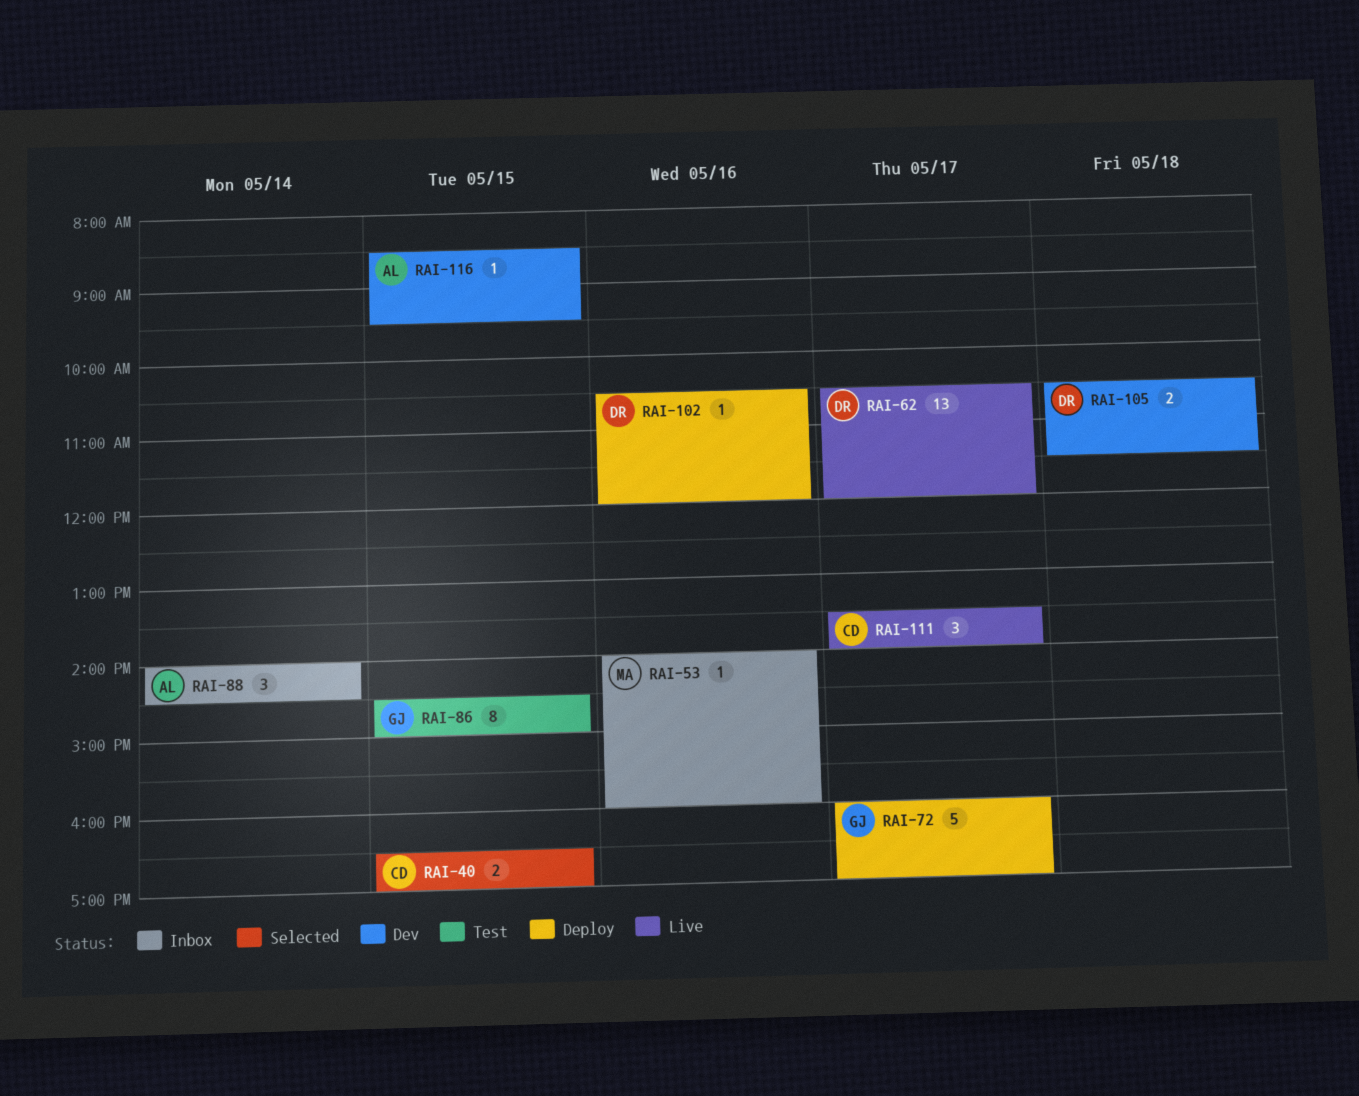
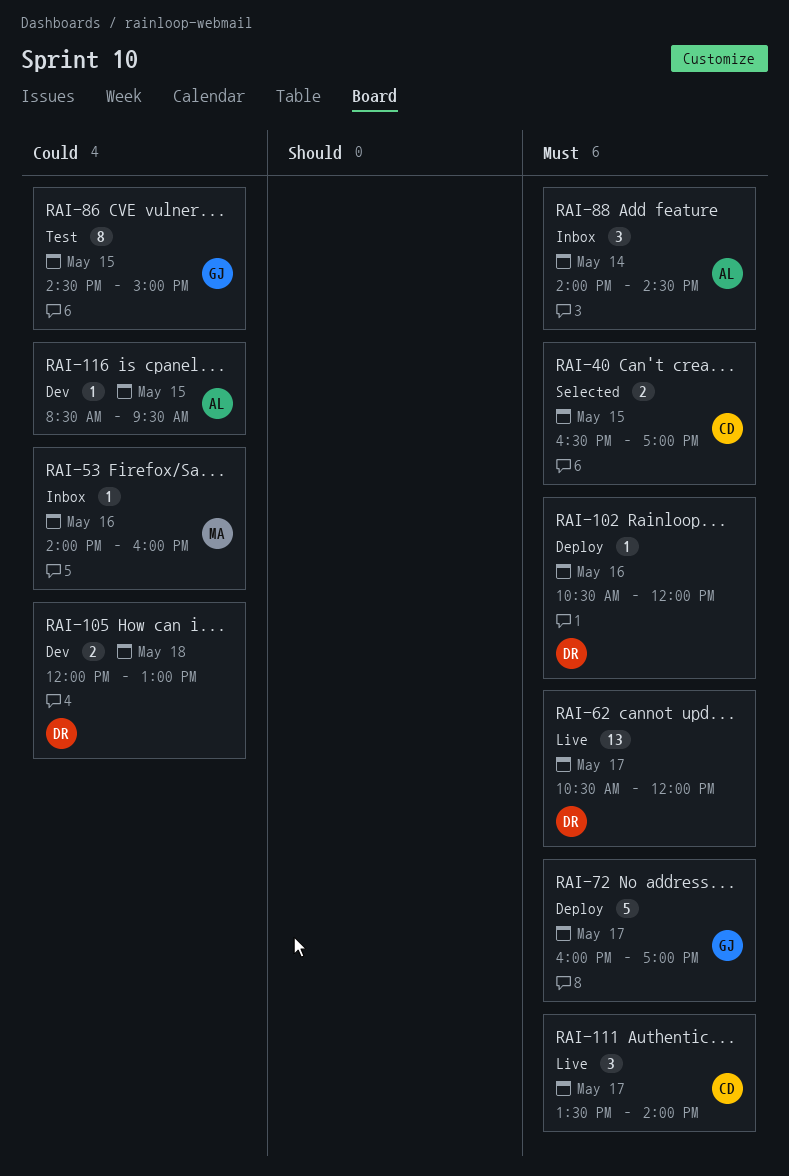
RAI-105, begins: 10:30 -> 12:00
RAI-105, ends: 11:30 -> 13:00

